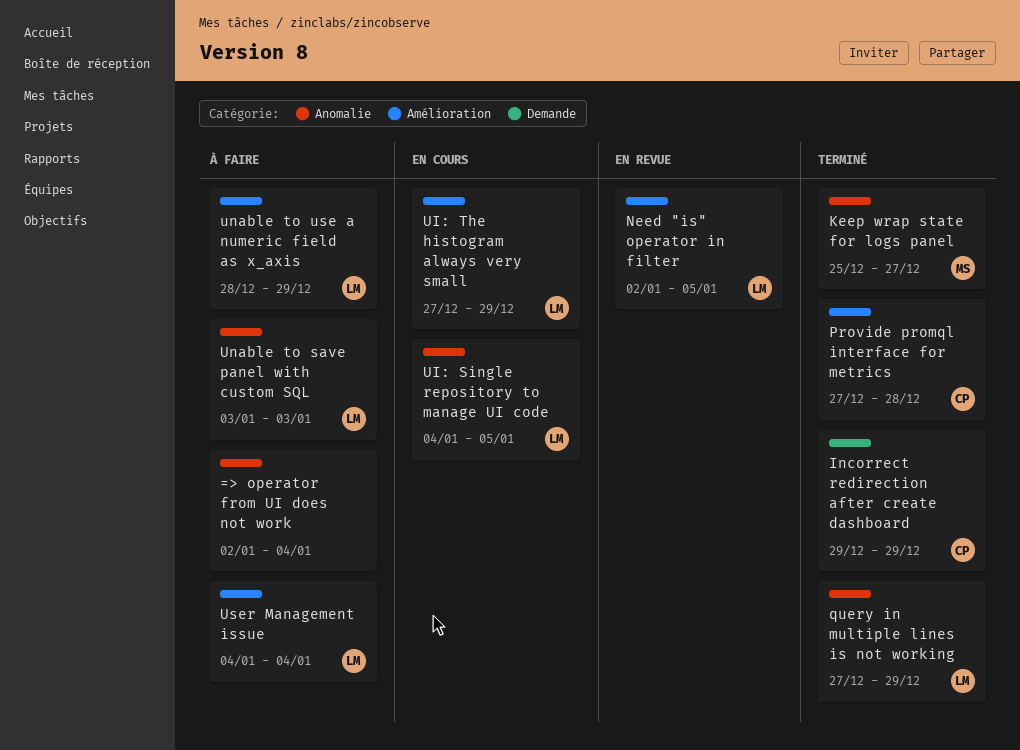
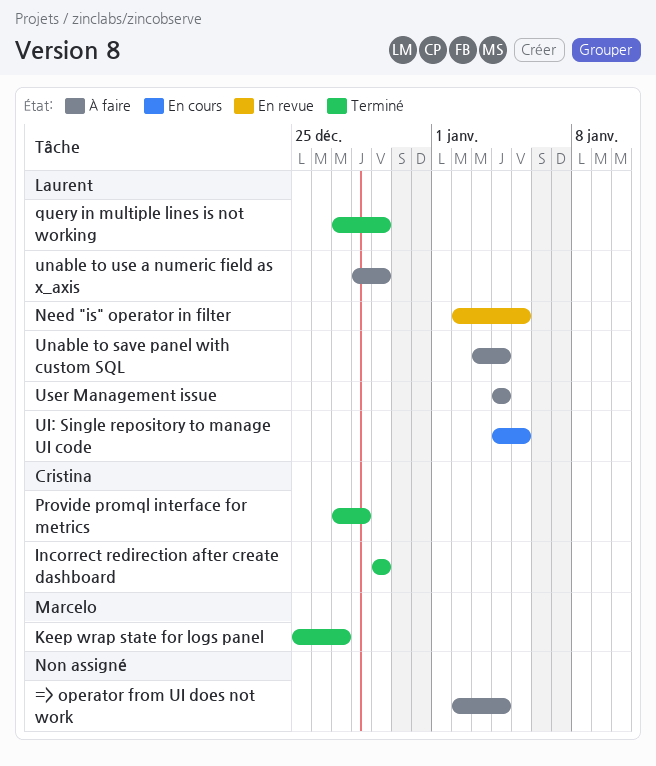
UI: The histogram always very small: present -> none
Unable to save panel with custom SQL, due: Jan 3 -> Jan 4

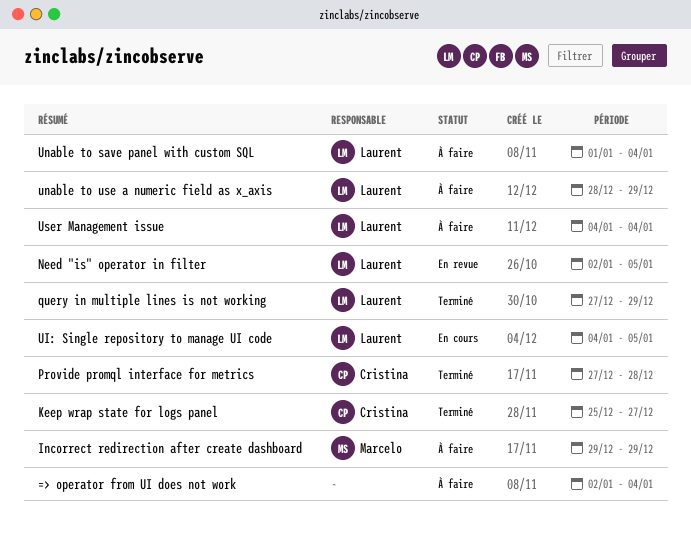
Incorrect redirection after create dashboard, status: Terminé -> À faire
Incorrect redirection after create dashboard, owner: Cristina -> Marcelo
Keep wrap state for logs panel, owner: Marcelo -> Cristina
Unable to save panel with custom SQL, start: Jan 3 -> Jan 1

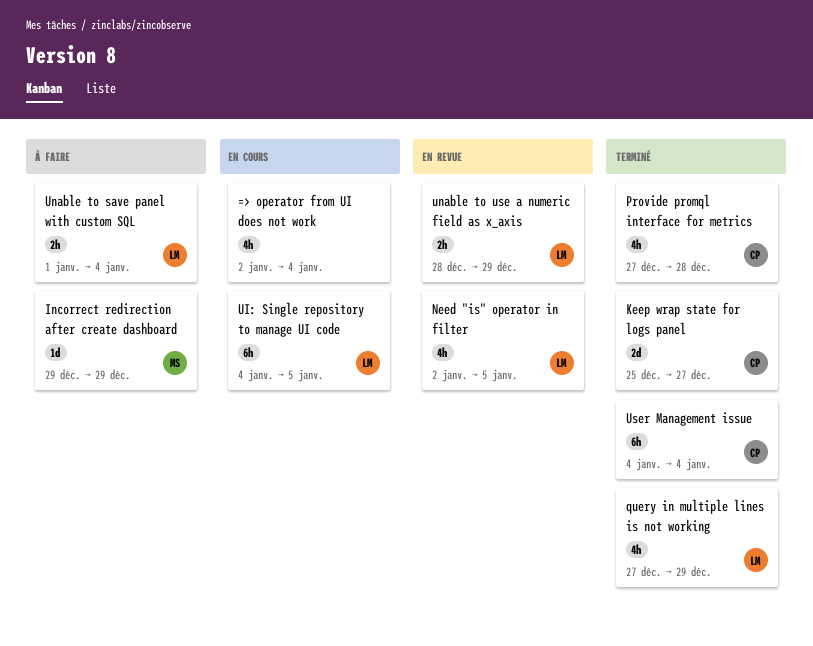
=> operator from UI does not work, status: À faire -> En cours
unable to use a numeric field as x_axis, status: À faire -> En revue
User Management issue, status: À faire -> Terminé
User Management issue, owner: Laurent -> Cristina

